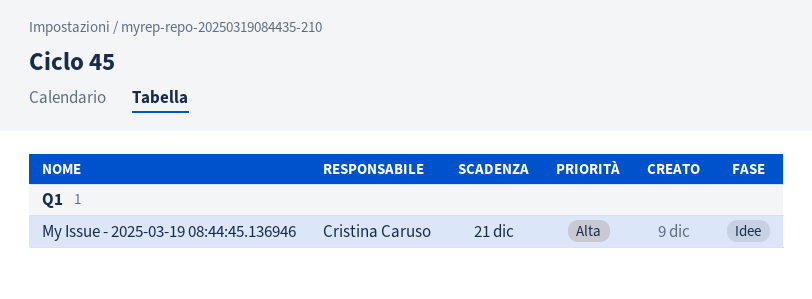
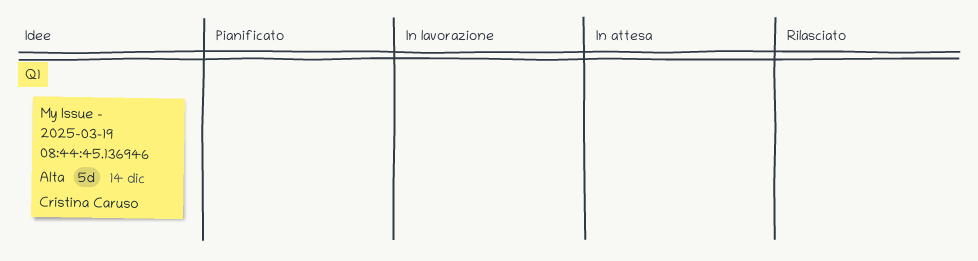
My Issue - 2025-03-19 08:44:45.136946, due: Dec 21 -> Dec 14

